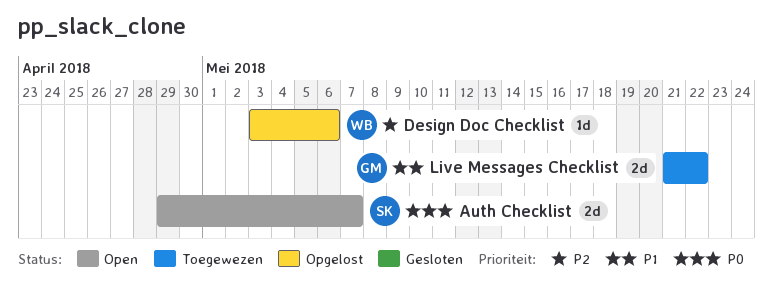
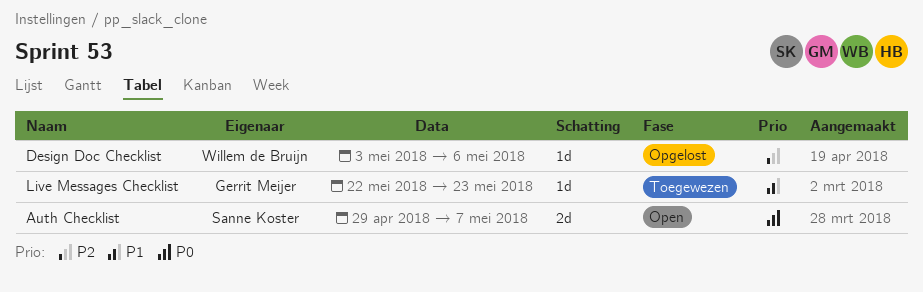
Live Messages Checklist, estimate: 2d -> 1d
Live Messages Checklist, start: May 21 -> May 22
Live Messages Checklist, due: May 22 -> May 23

